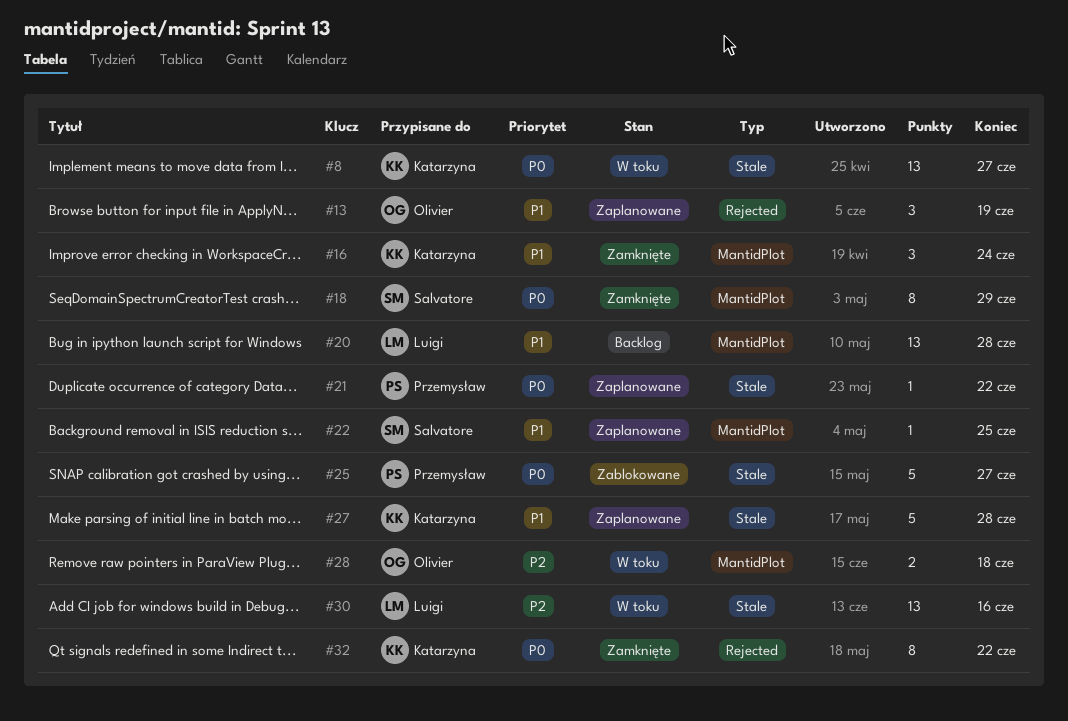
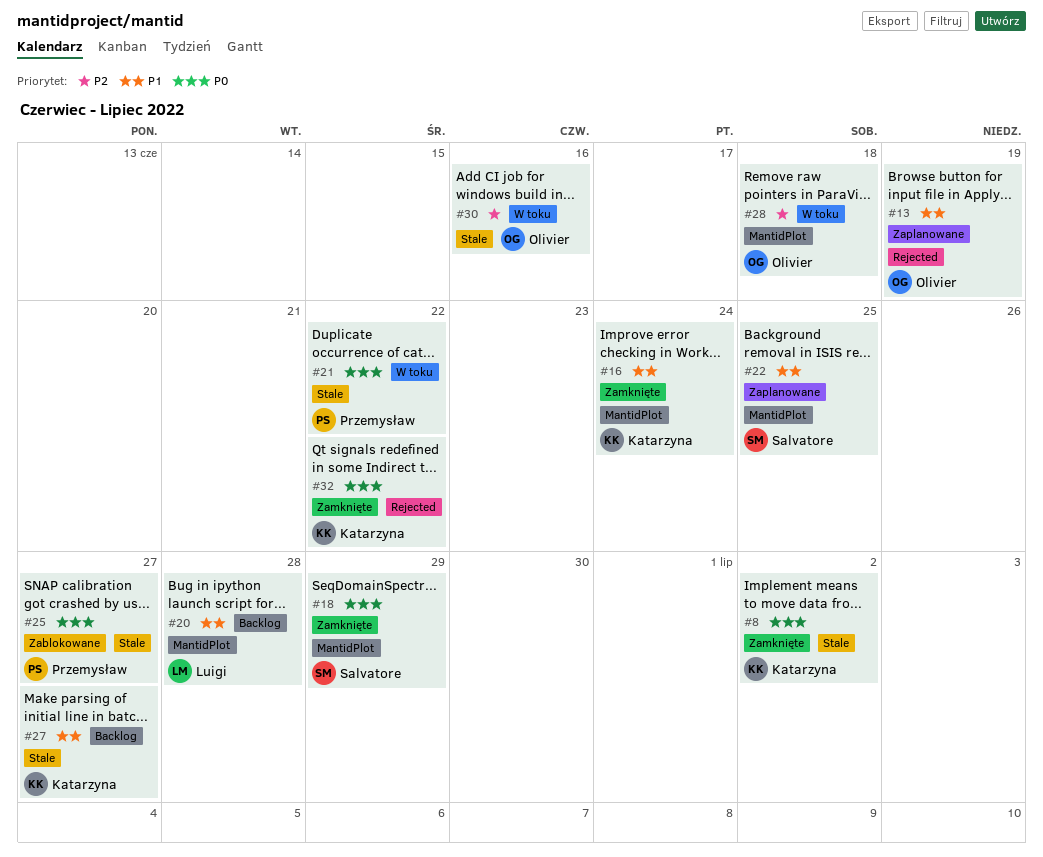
#8, status: W toku -> Zamknięte
#8, due: Jun 27 -> Jul 2
#21, status: Zaplanowane -> W toku
#27, status: Zaplanowane -> Backlog
#27, due: Jun 28 -> Jun 27
#30, owner: Luigi -> Olivier

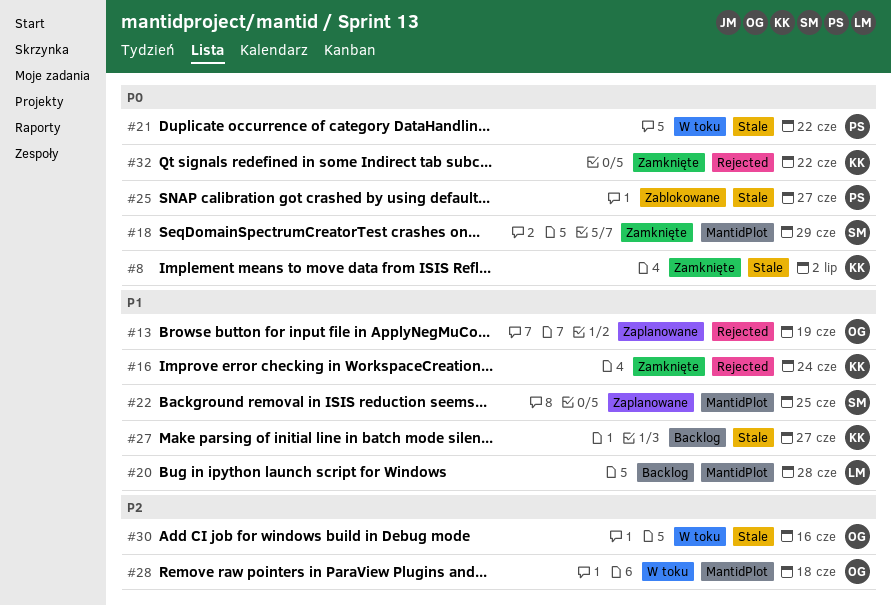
#16, label: MantidPlot -> Rejected

